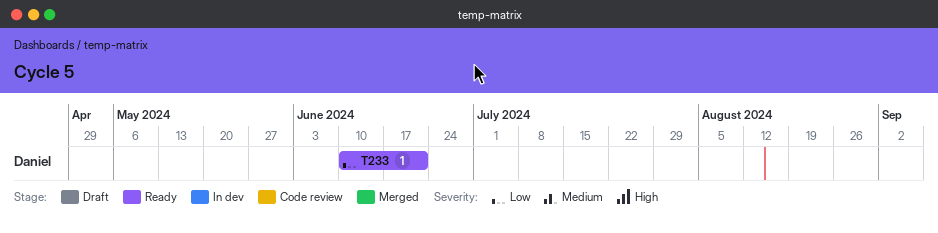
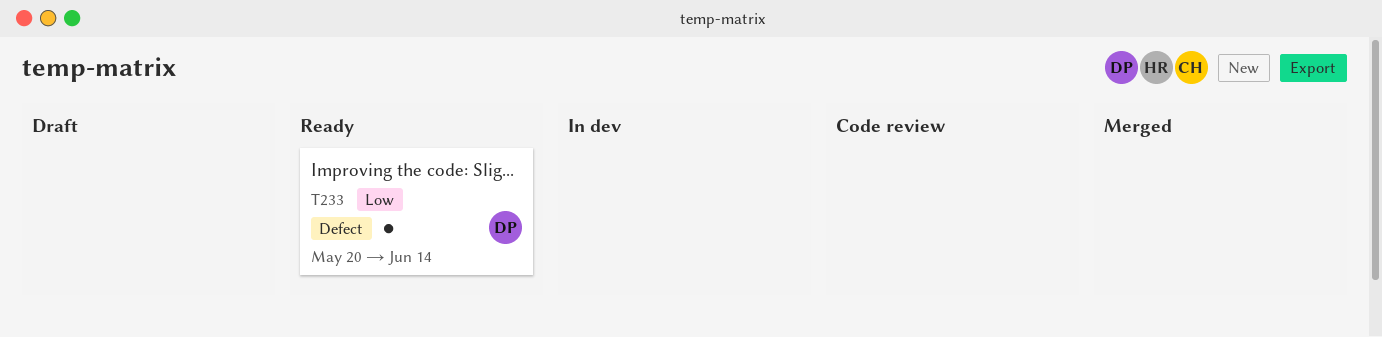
T233, start: Jun 10 -> May 20
T233, due: Jun 21 -> Jun 14

